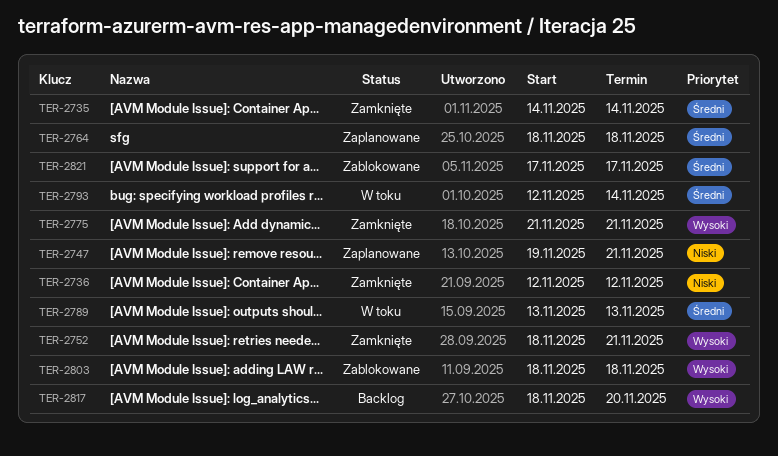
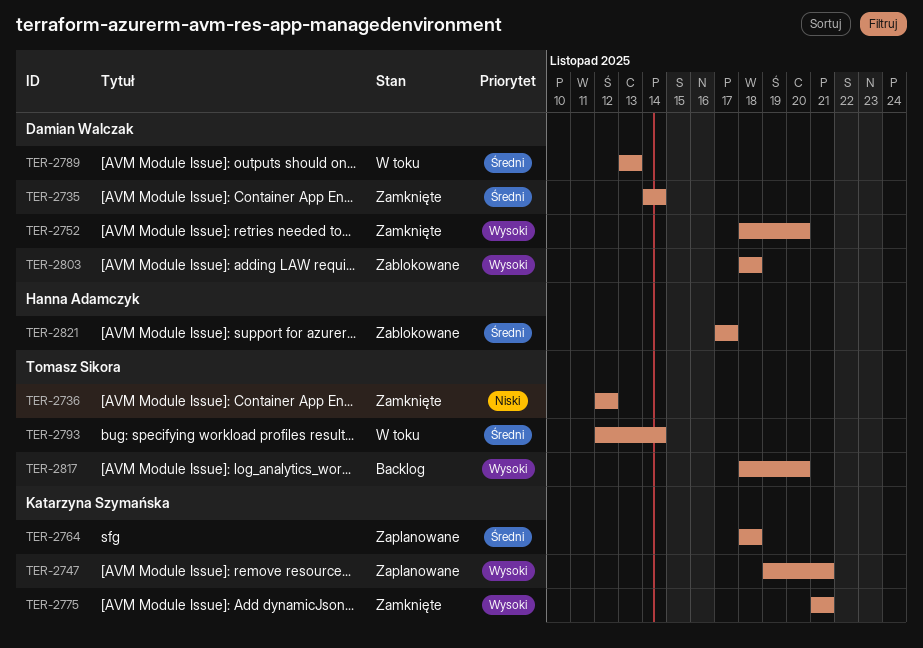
TER-2747, priority: Niski -> Wysoki
TER-2752, due: Nov 21 -> Nov 20

